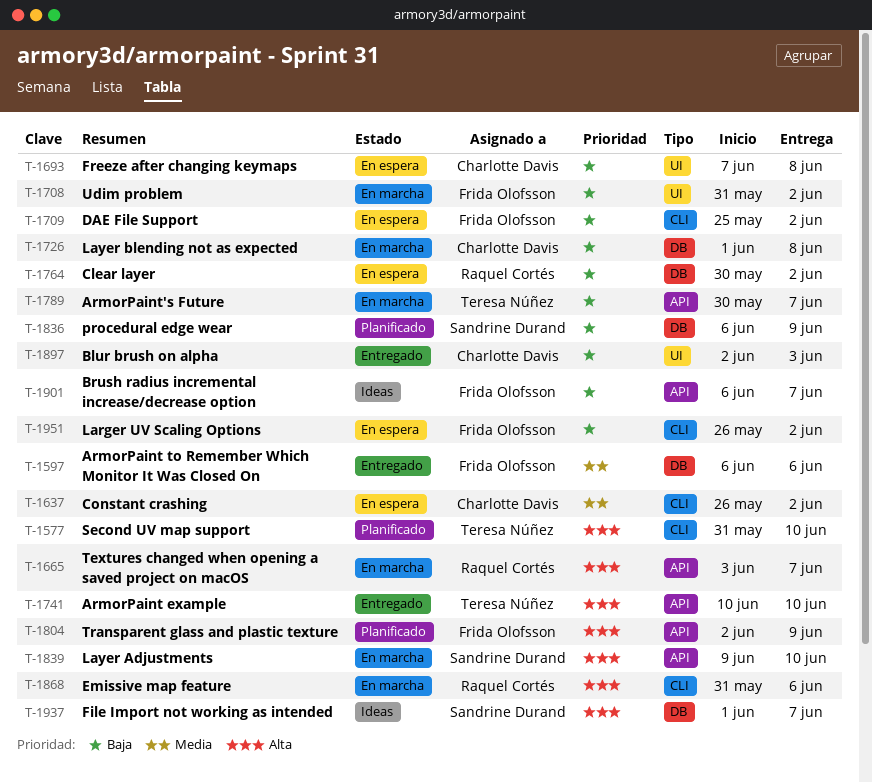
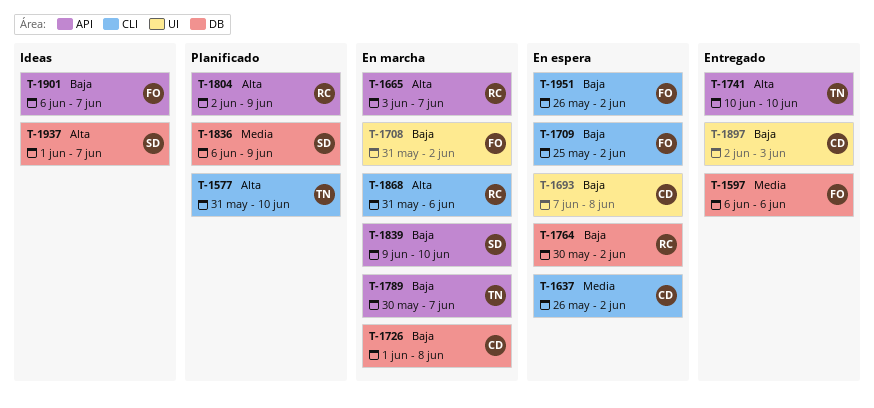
T-1804, owner: Frida Olofsson -> Raquel Cortés
T-1836, priority: Baja -> Media
T-1839, priority: Alta -> Baja

